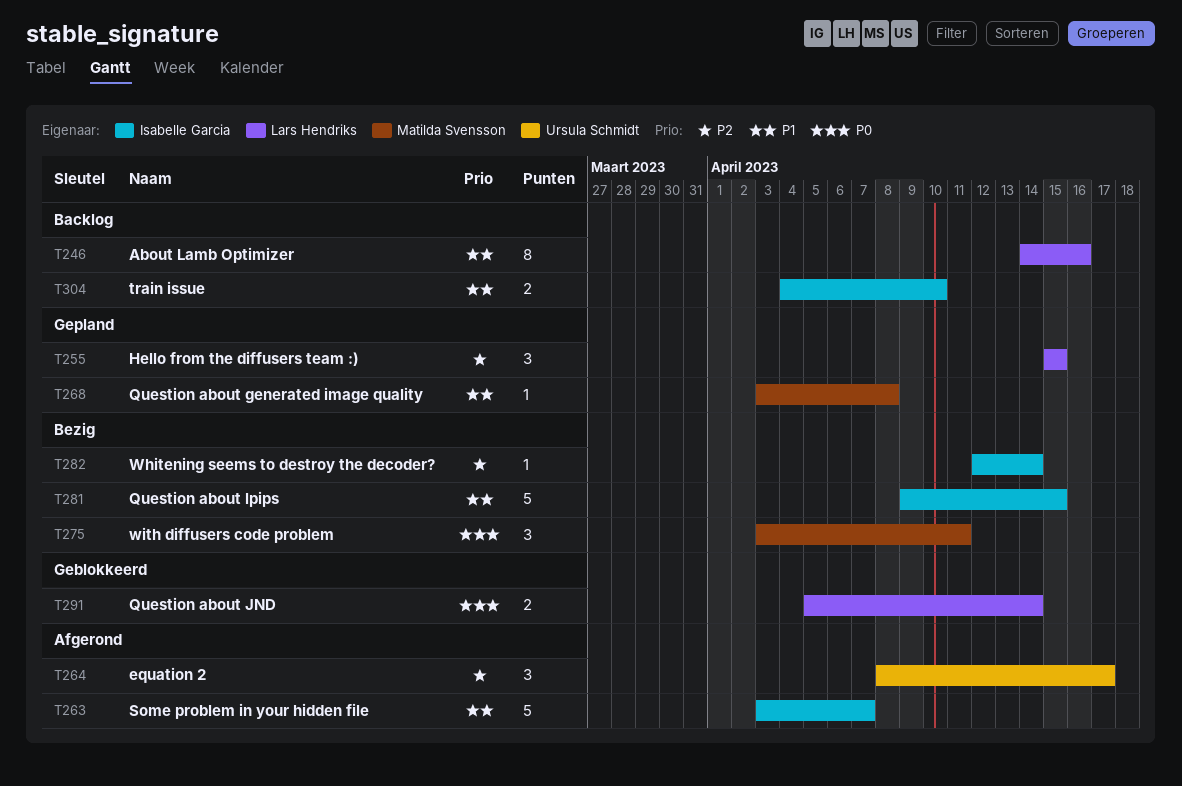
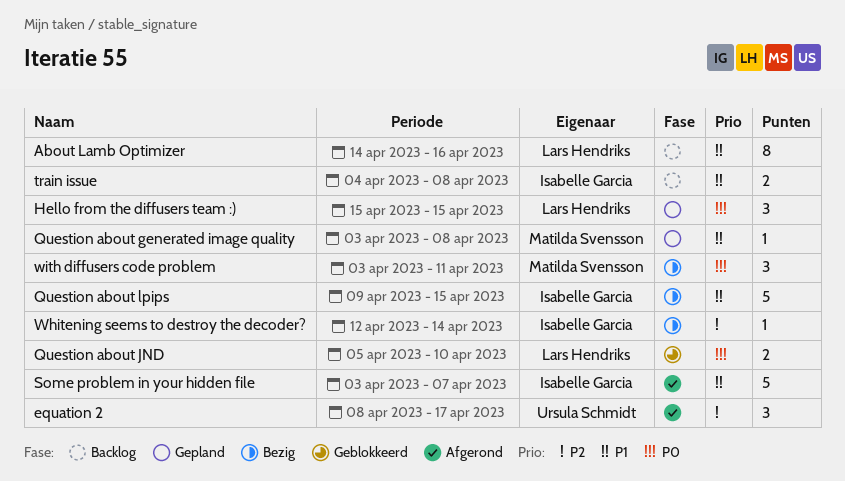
Hello from the diffusers team :), priority: P2 -> P0
Question about JND, due: Apr 14 -> Apr 10
train issue, due: Apr 10 -> Apr 8

